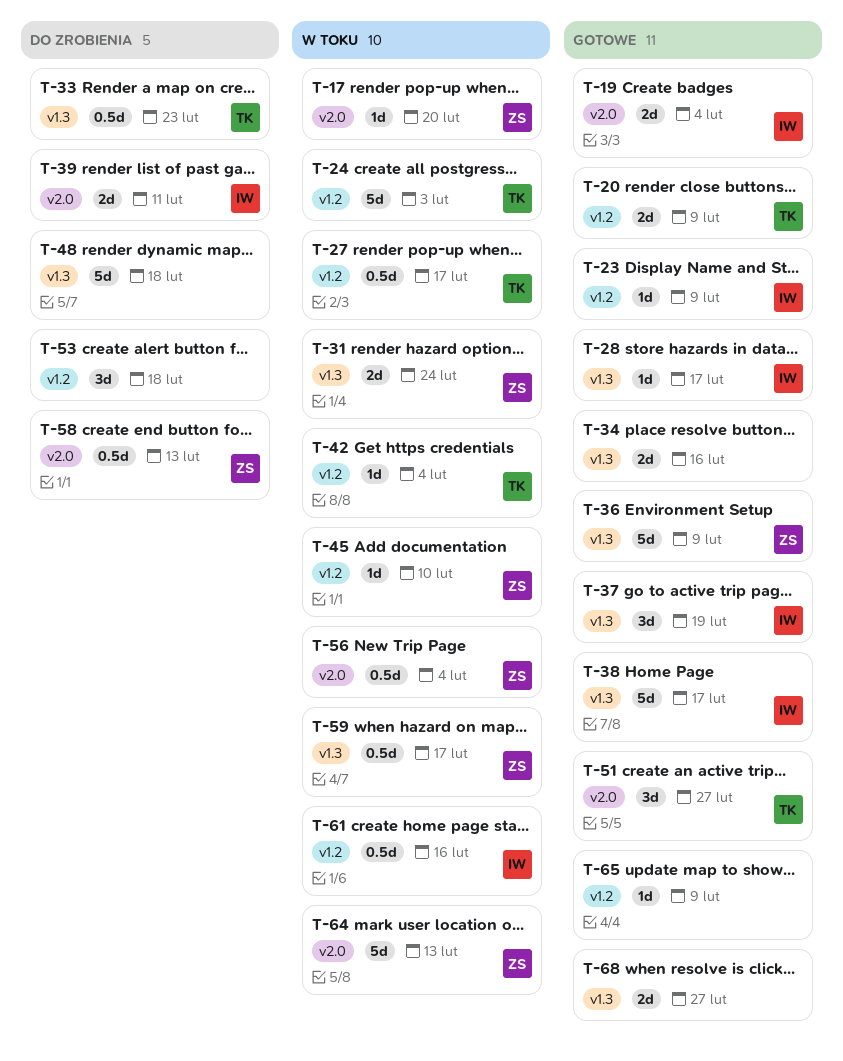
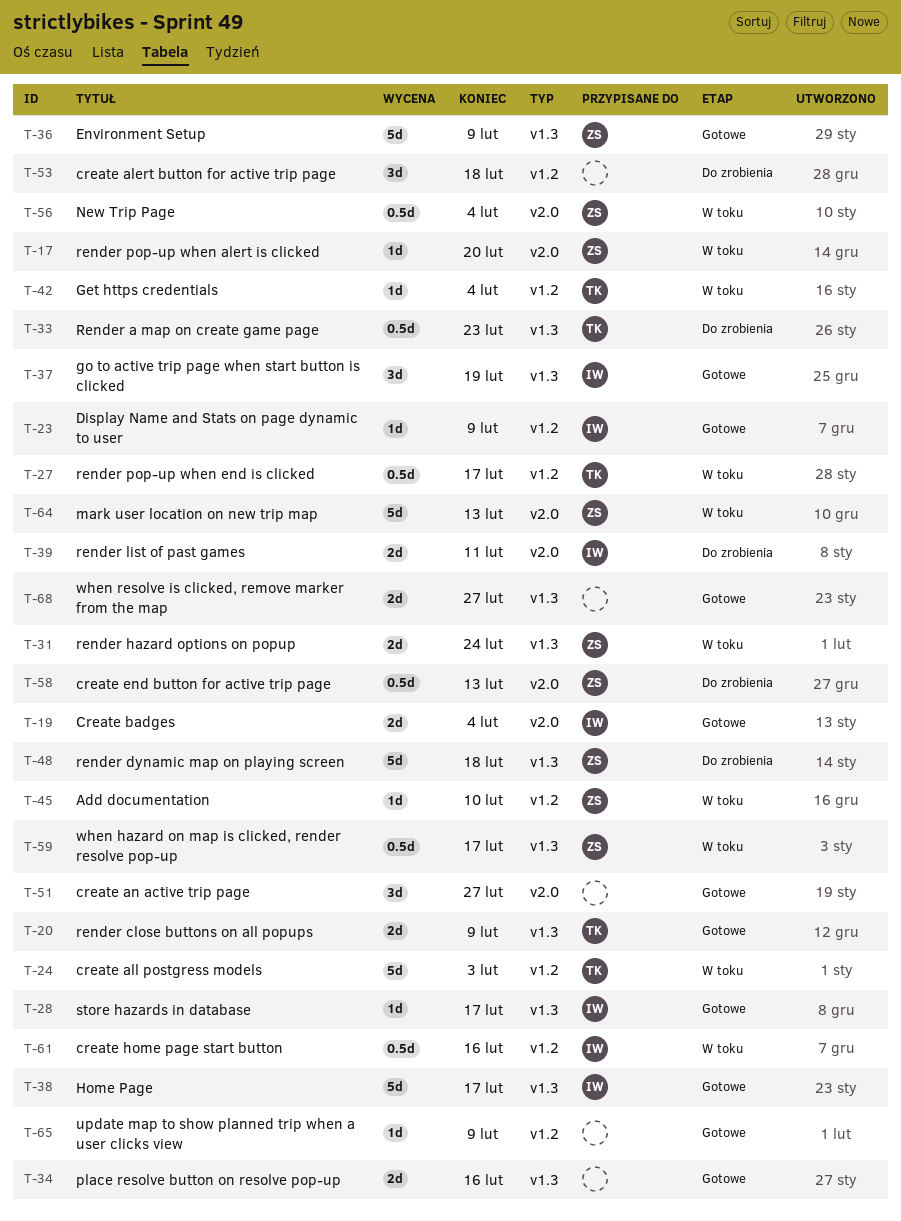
T-20, label: v1.2 -> v1.3
T-48, owner: none -> ZS
T-51, owner: TK -> none

